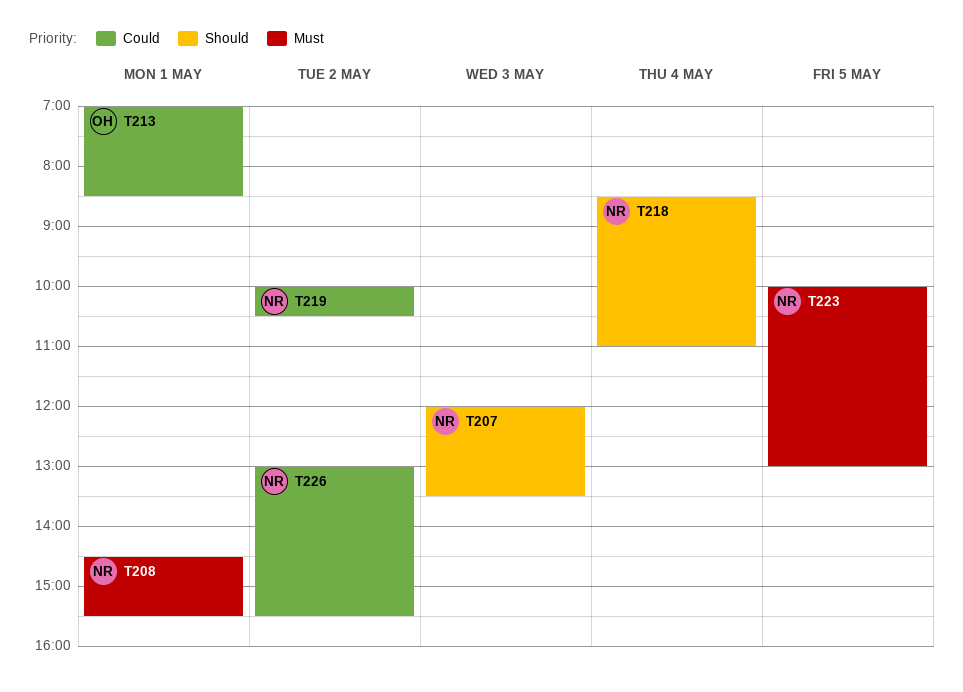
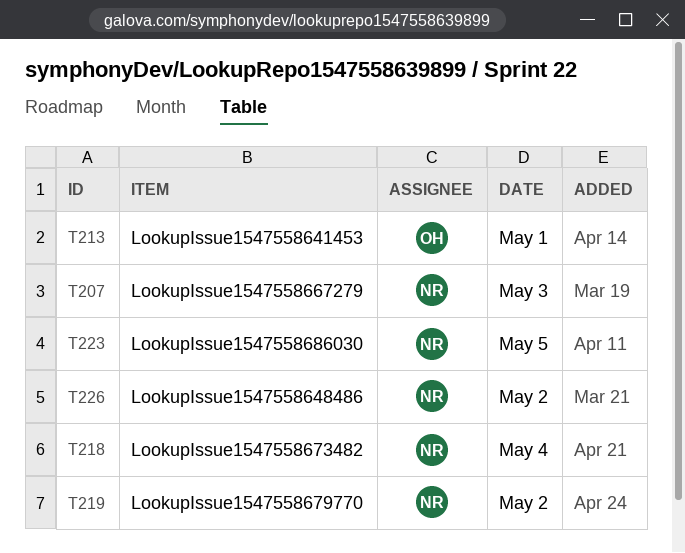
T208: present -> none

